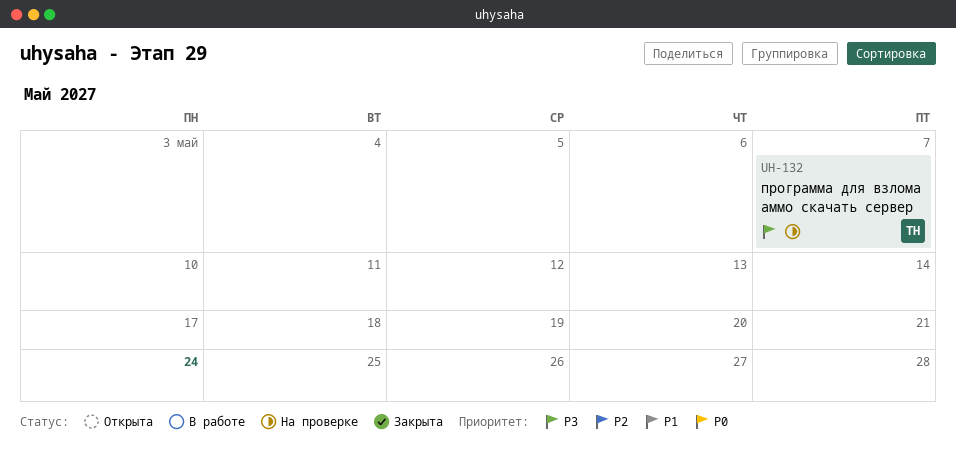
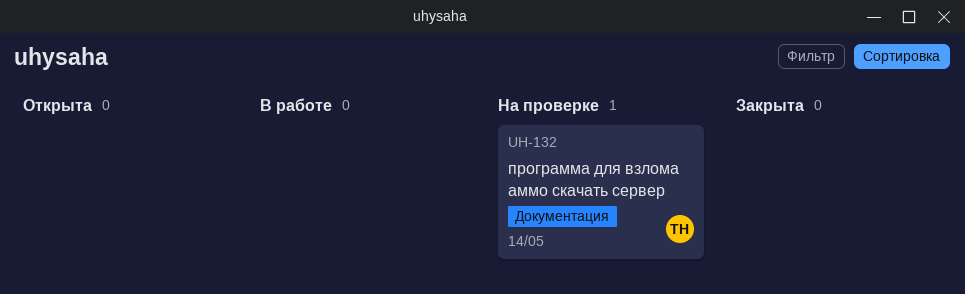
UH-132, due: May 7 -> May 14

